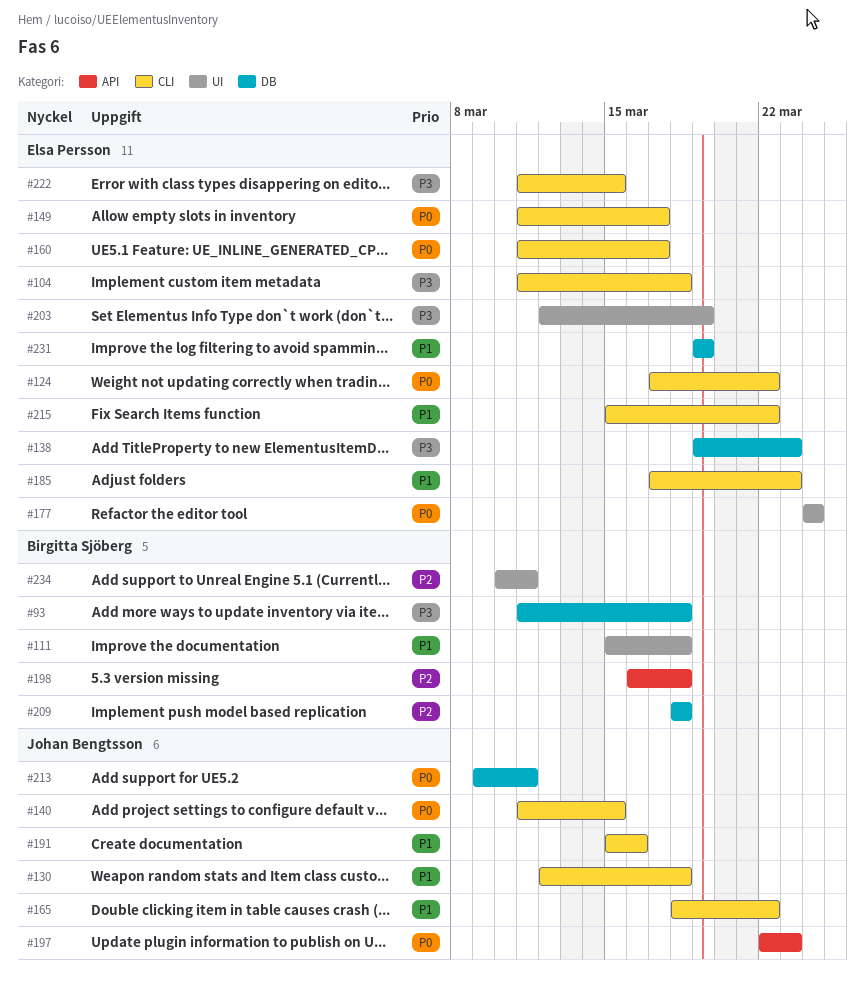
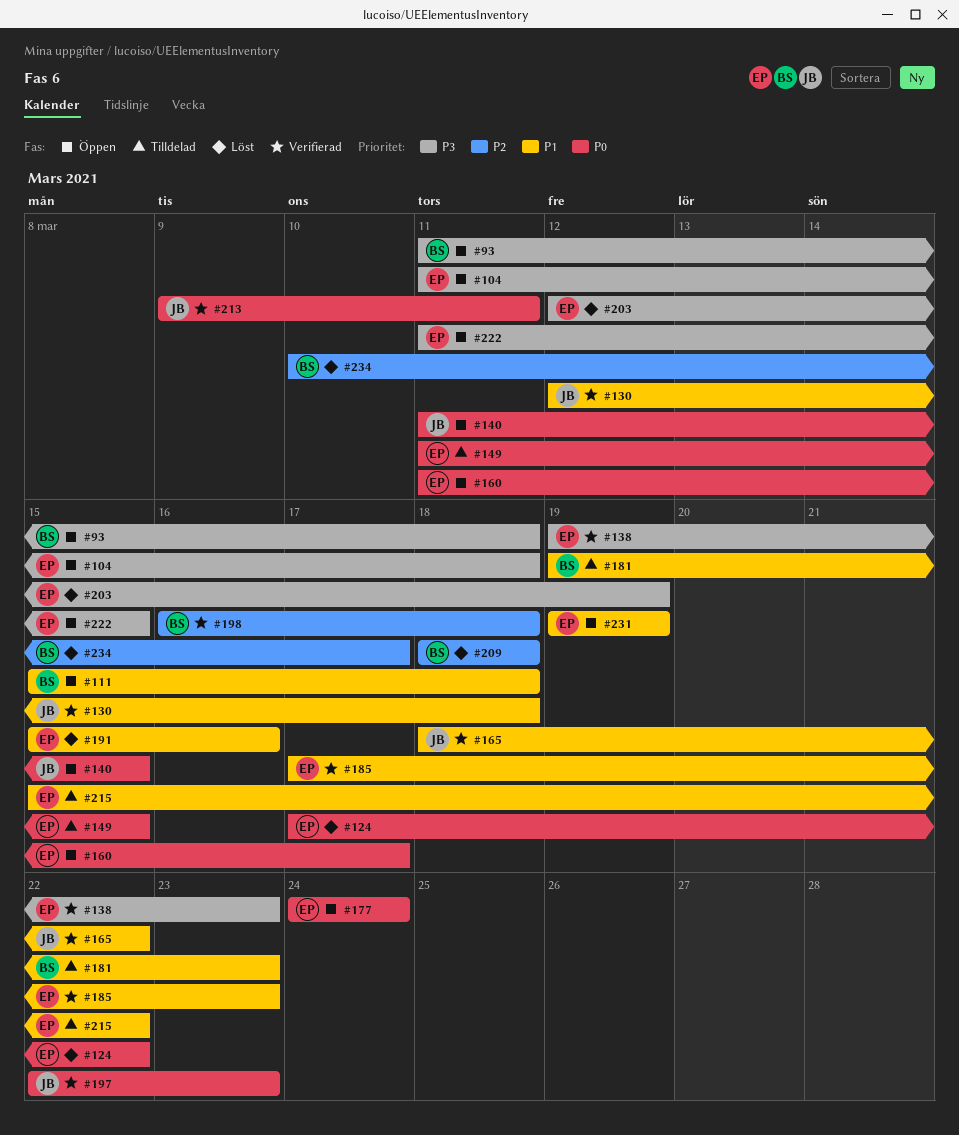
#149, due: Mar 17 -> Mar 15
#181: none -> present
#191, owner: Johan Bengtsson -> Elsa Persson
#234, due: Mar 11 -> Mar 17

